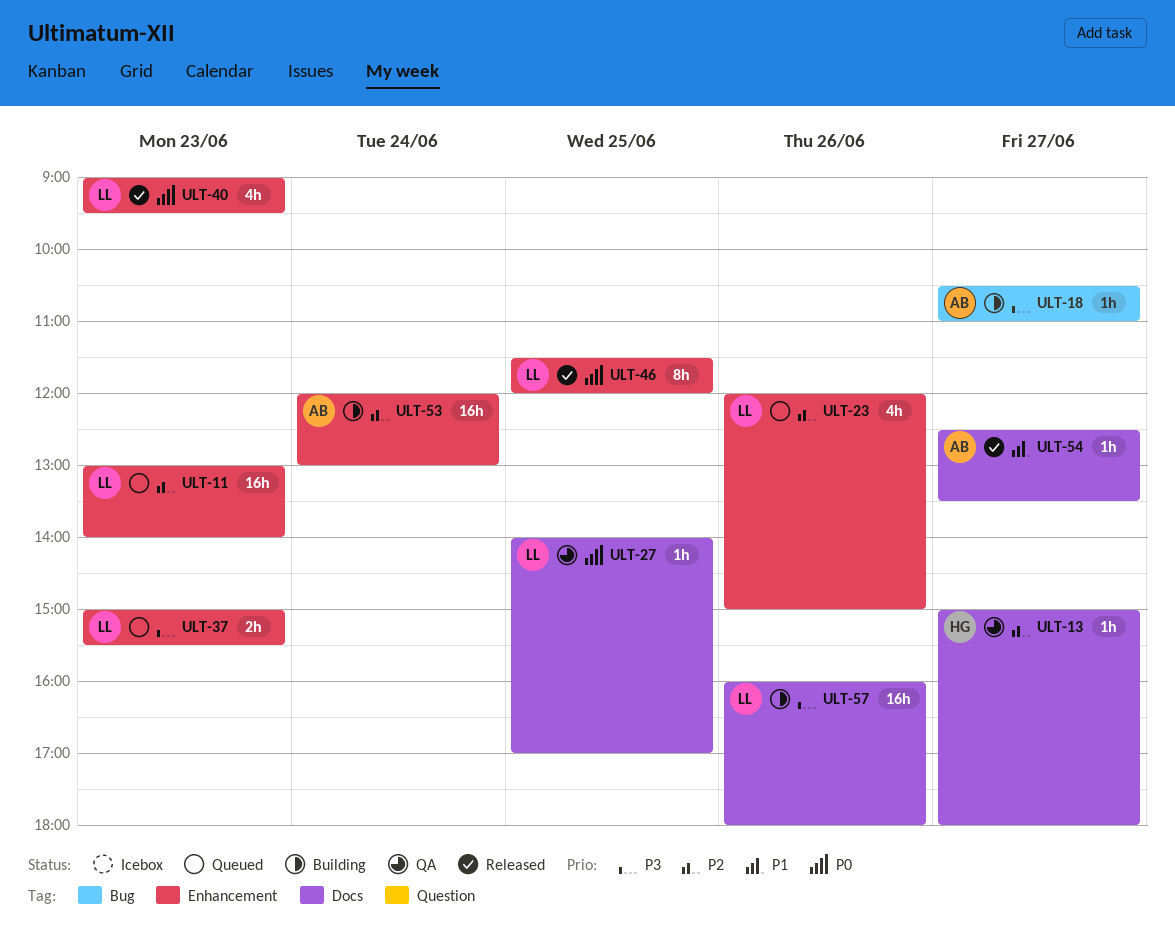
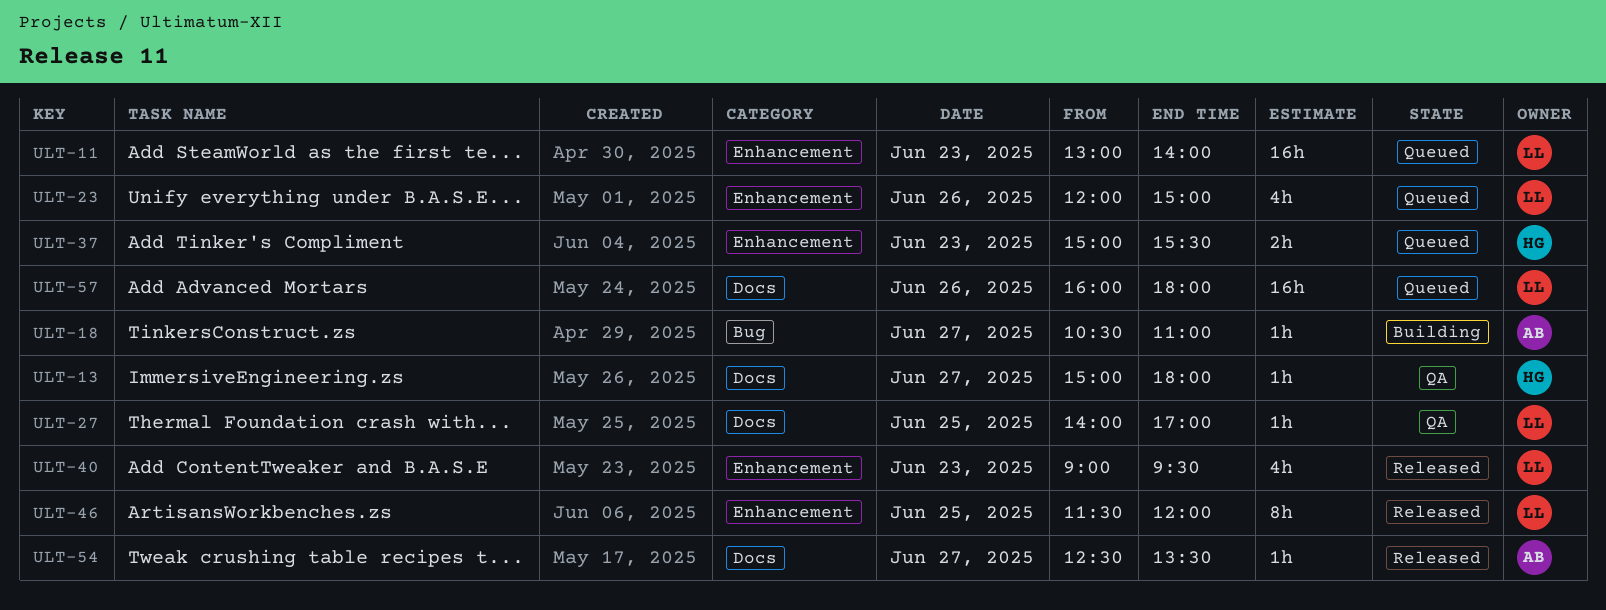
ULT-37, owner: LL -> HG
ULT-53: present -> none
ULT-57, status: Building -> Queued

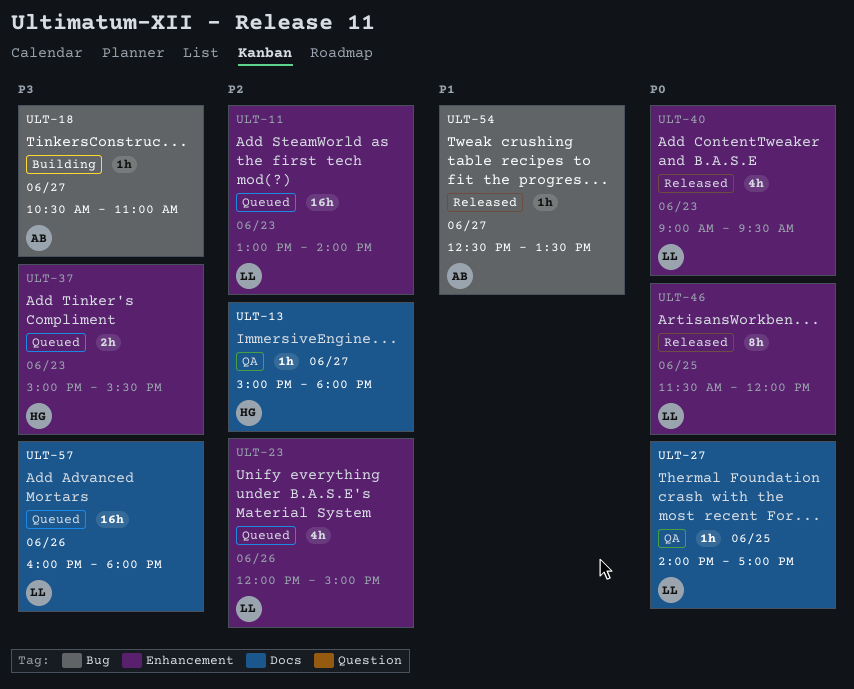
ULT-54, label: Docs -> Bug

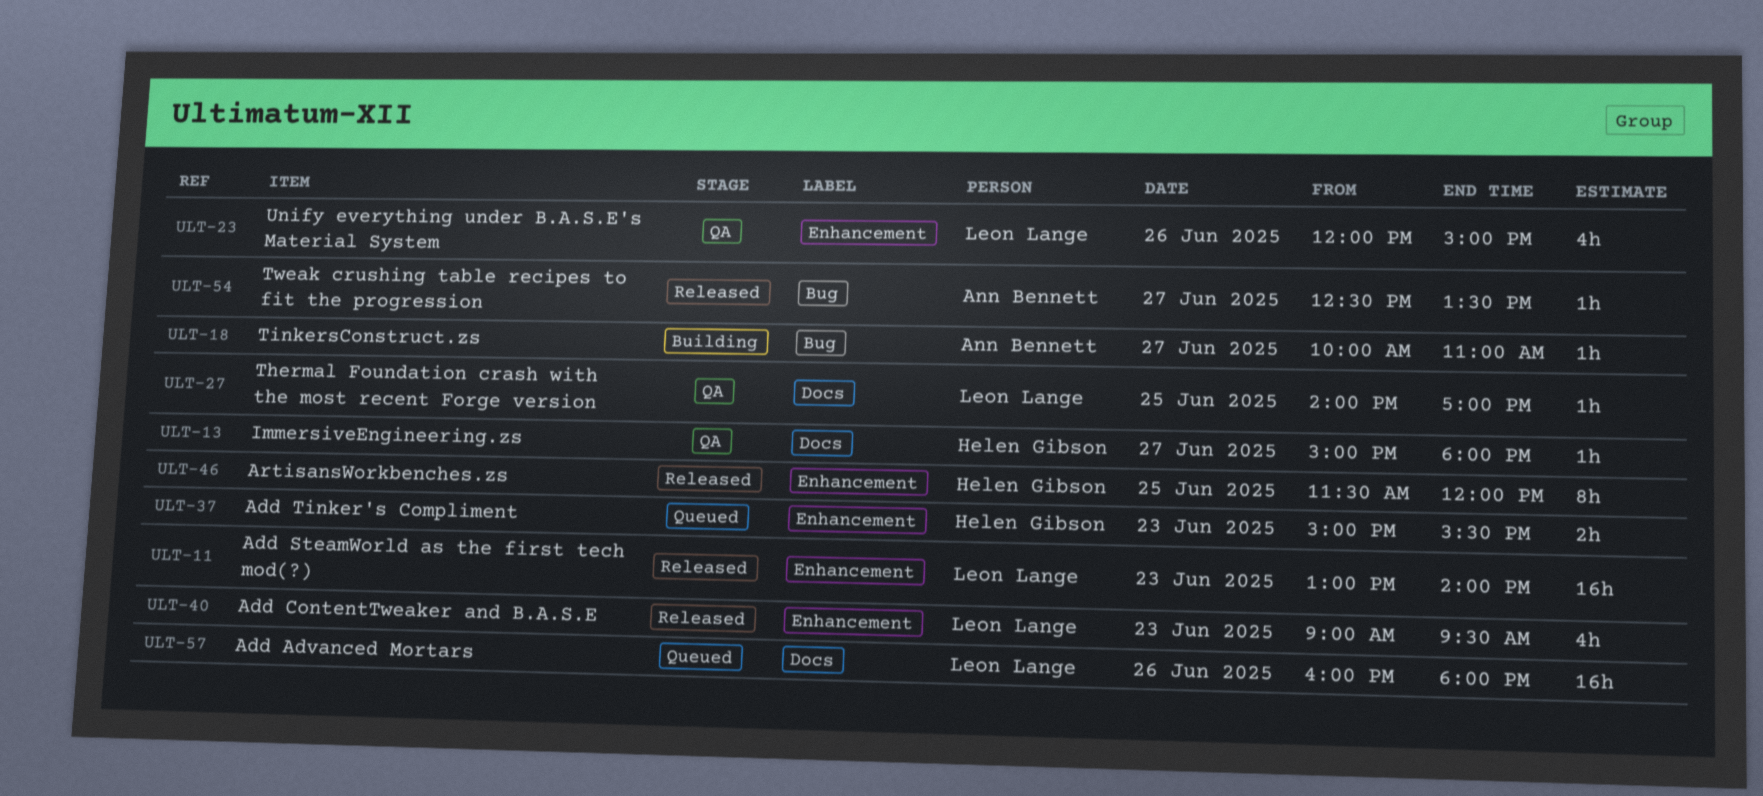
ULT-11, status: Queued -> Released
ULT-18, begins: 10:30 -> 10:00
ULT-23, status: Queued -> QA
ULT-46, owner: Leon Lange -> Helen Gibson

